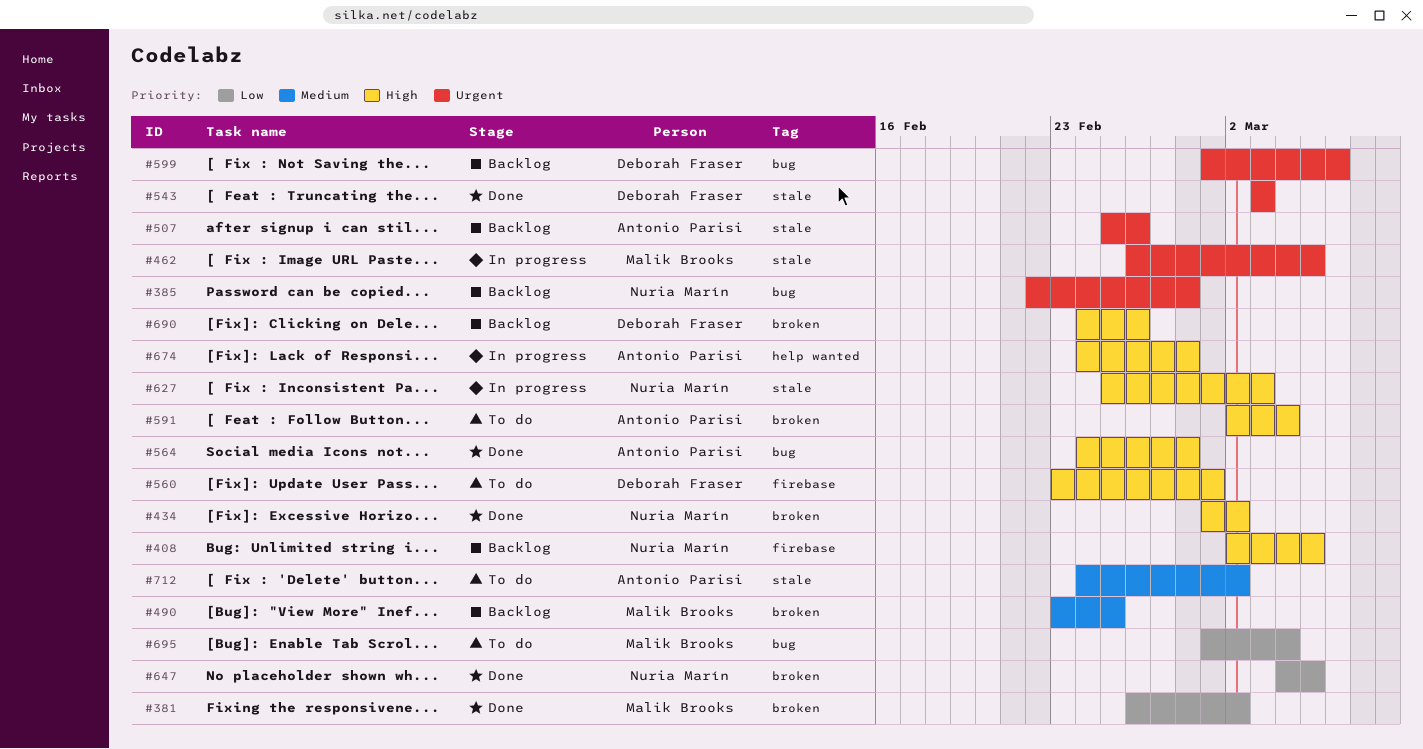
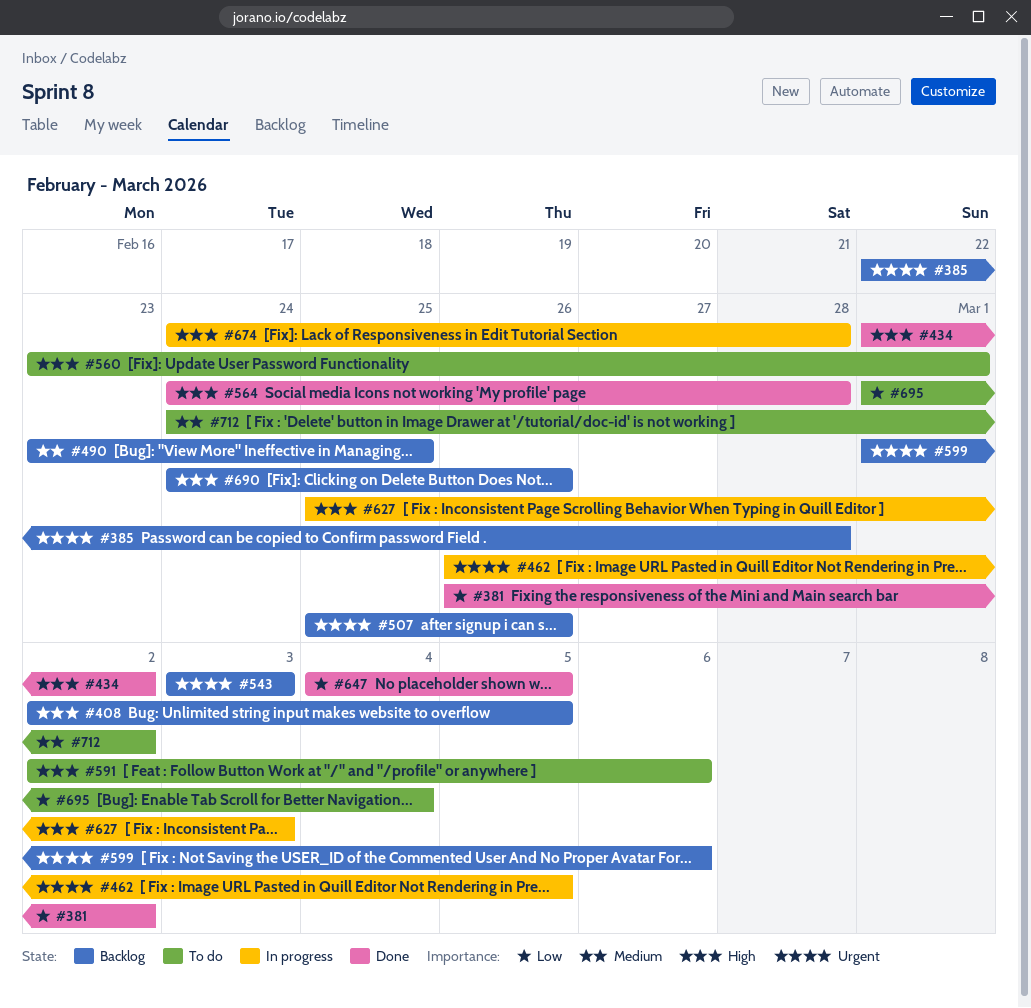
#543, status: Done -> Backlog
#591, due: Mar 4 -> Mar 6

